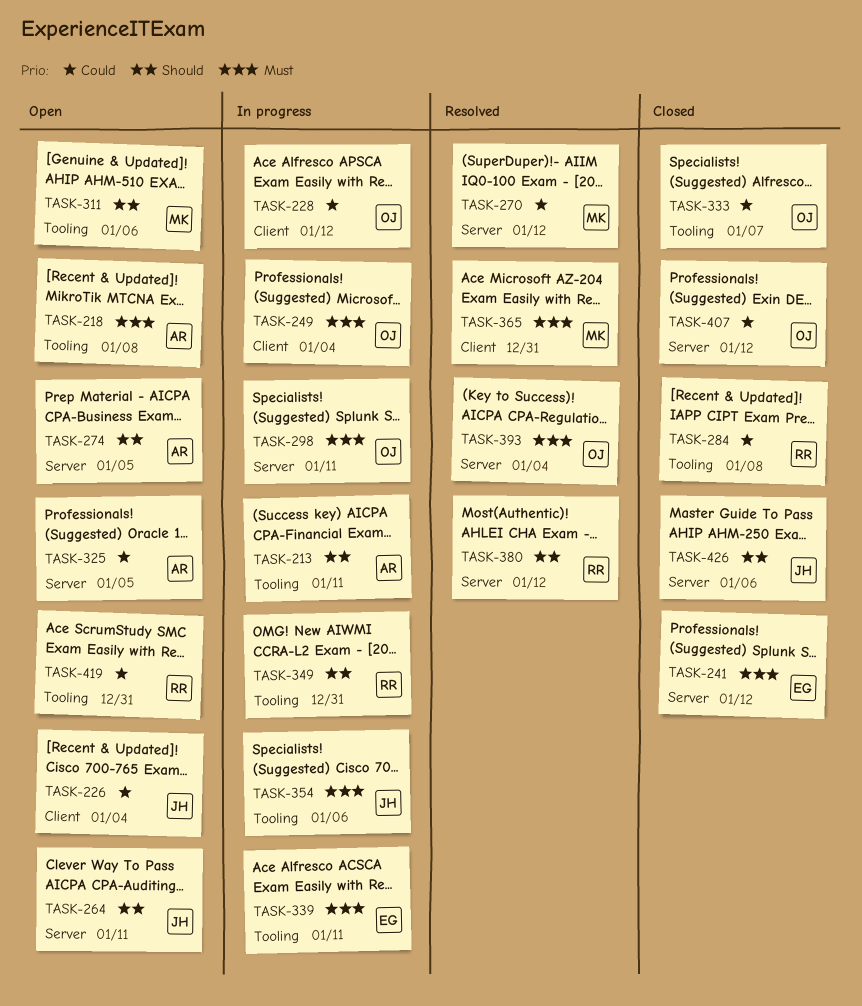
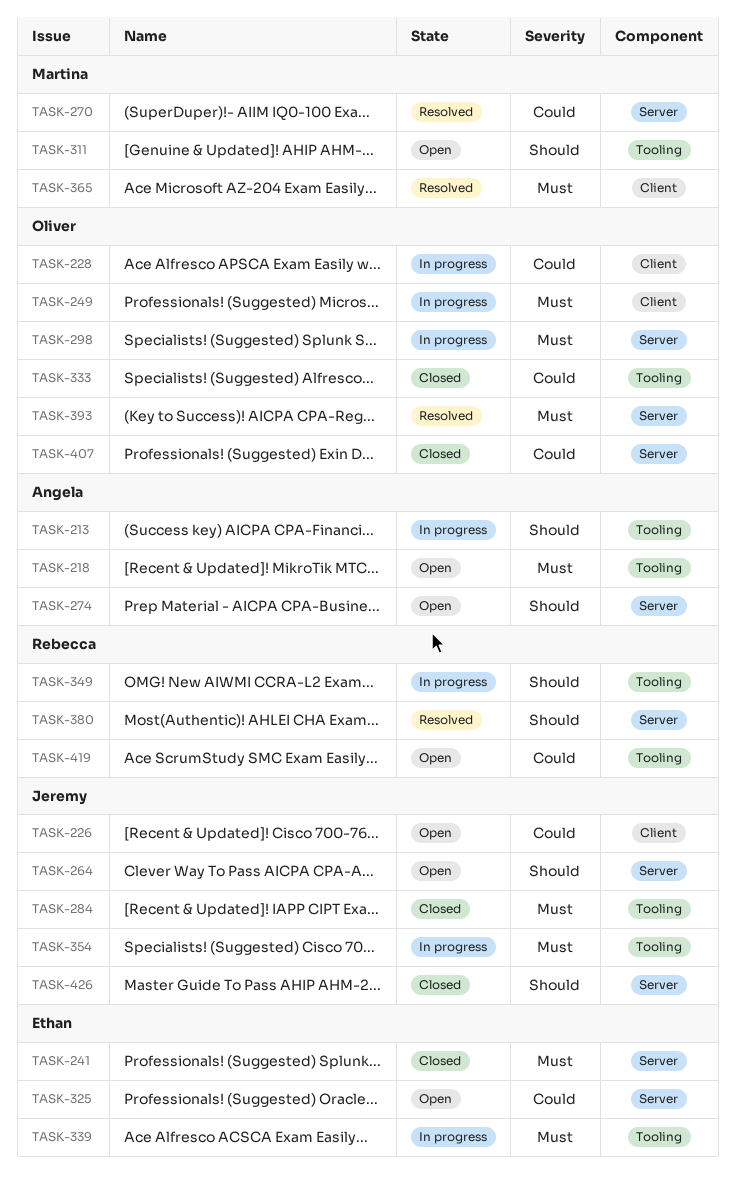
TASK-284, owner: Rebecca -> Jeremy
TASK-284, priority: Could -> Must
TASK-325, owner: Angela -> Ethan

